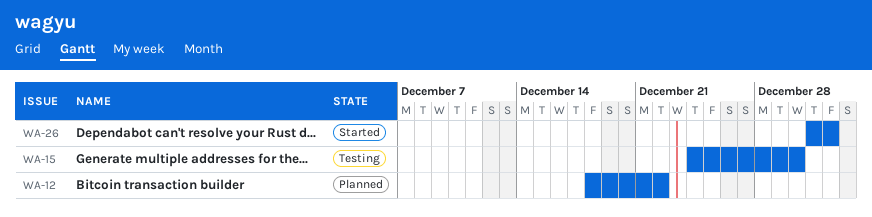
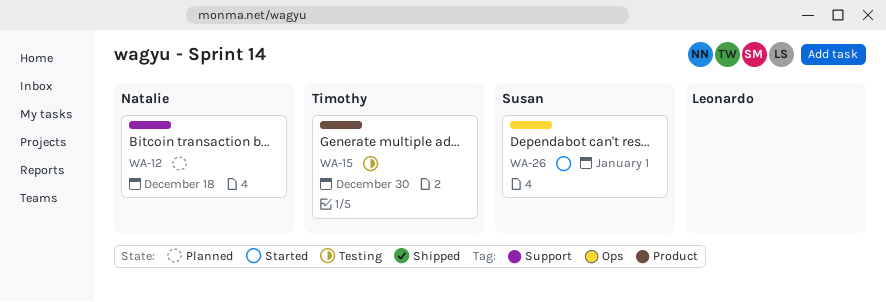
WA-12, due: Dec 22 -> Dec 18

